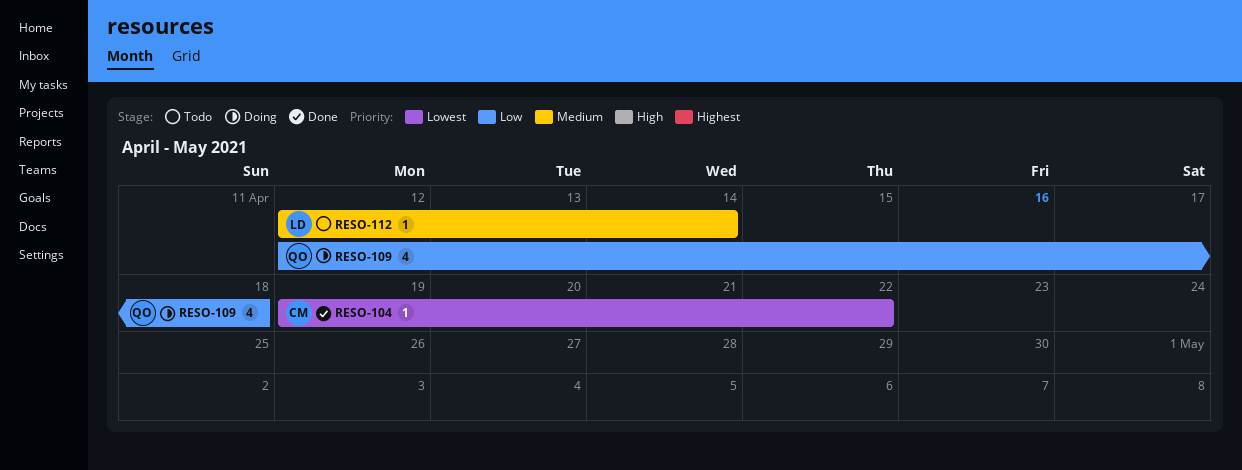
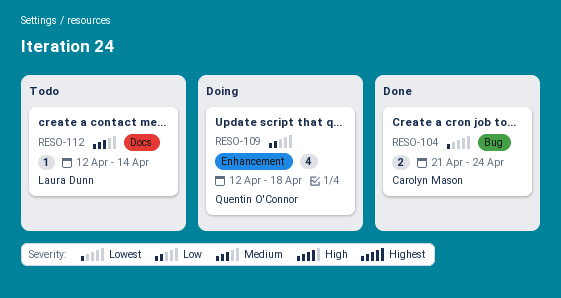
RESO-104, estimate: 1 -> 2
RESO-104, start: Apr 19 -> Apr 21
RESO-104, due: Apr 22 -> Apr 24

